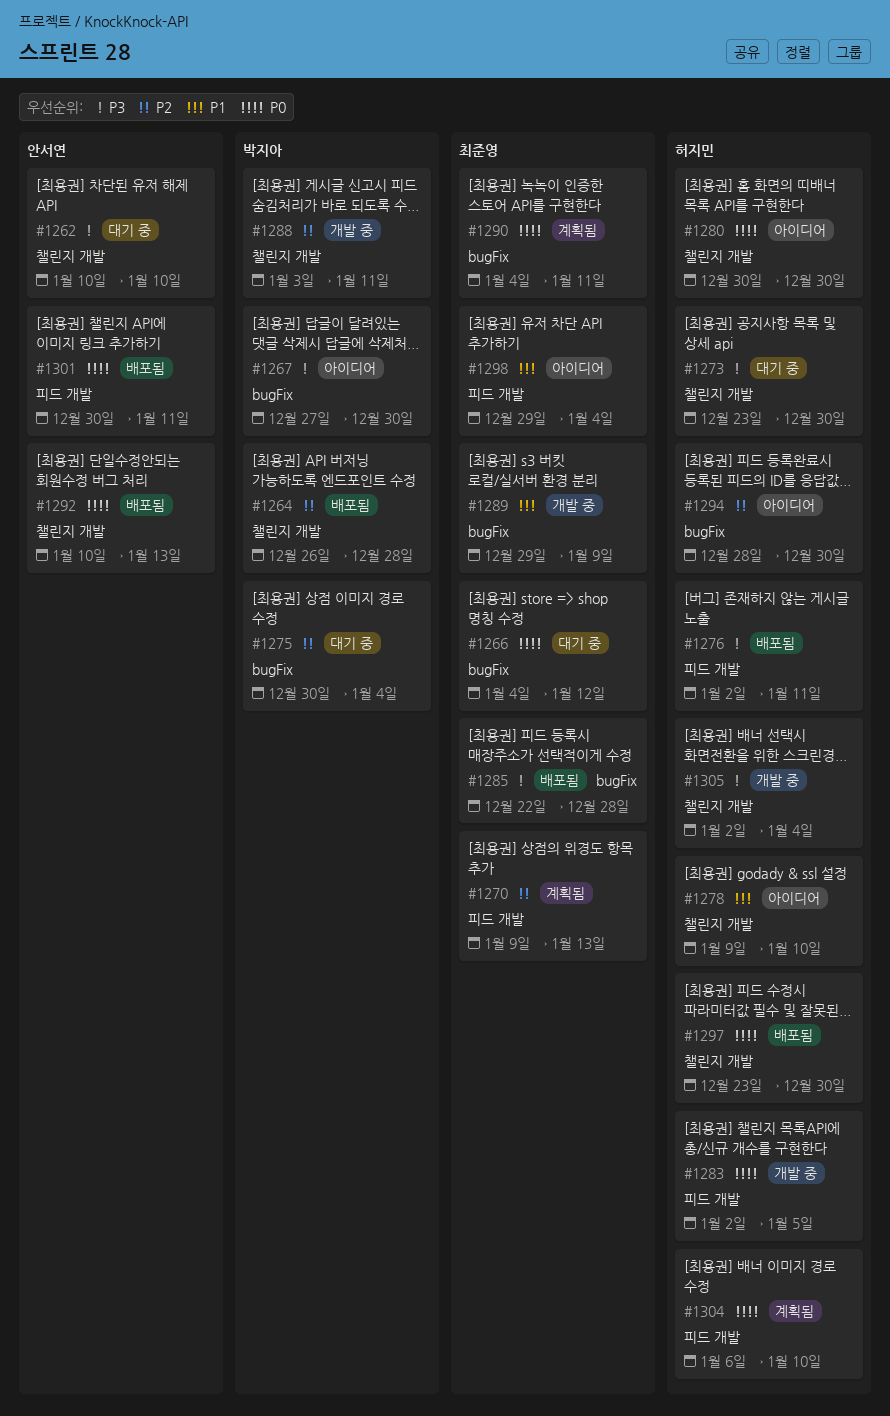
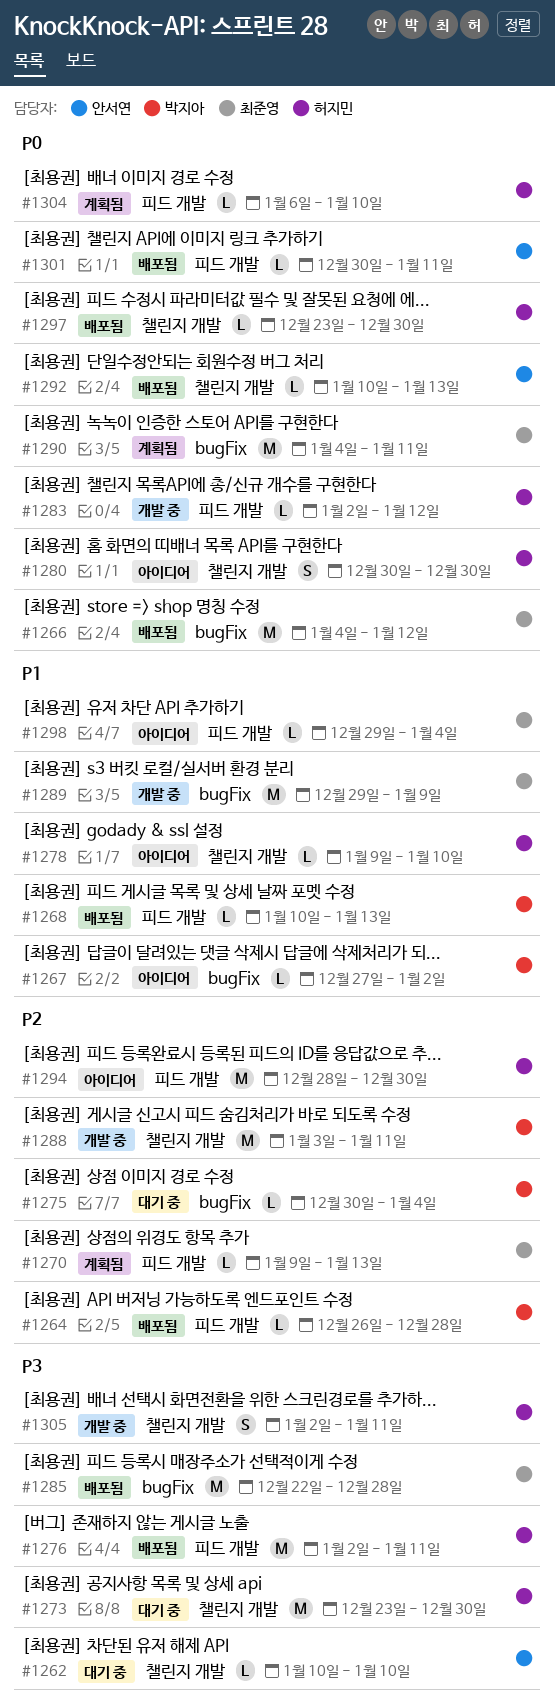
#1264, label: 챌린지 개발 -> 피드 개발
#1266, status: 대기 중 -> 배포됨
#1267, priority: P3 -> P1
#1267, due: Dec 30 -> Jan 2
#1268: none -> present
#1283, due: Jan 5 -> Jan 12
#1294, label: bugFix -> 피드 개발
#1305, due: Jan 4 -> Jan 11

